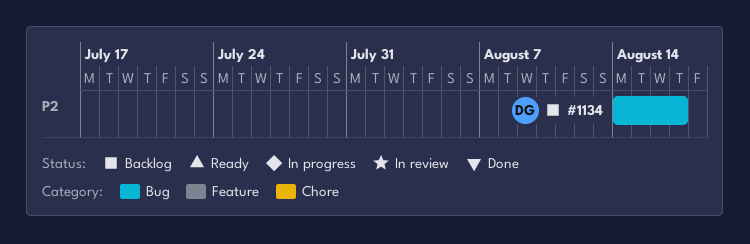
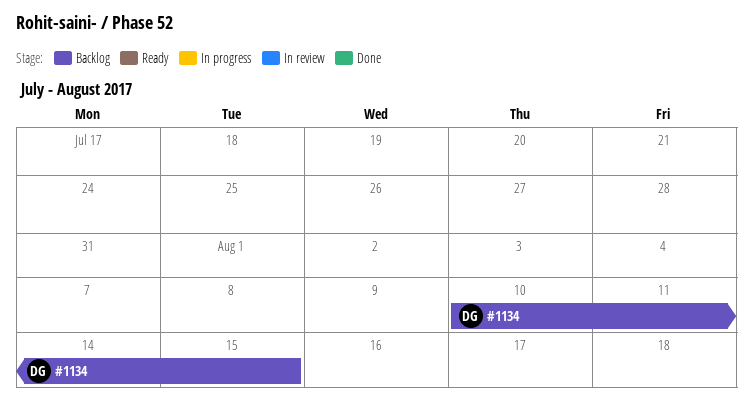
#1134, start: Aug 14 -> Aug 10
#1134, due: Aug 17 -> Aug 15

